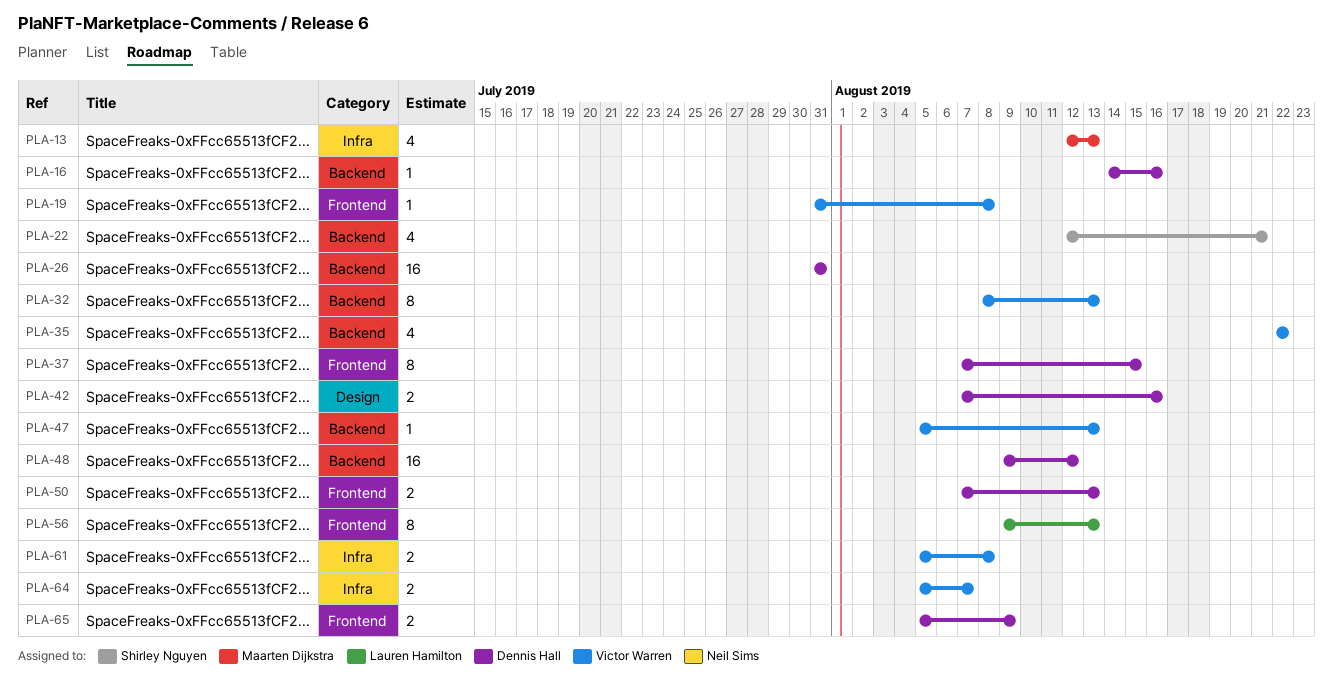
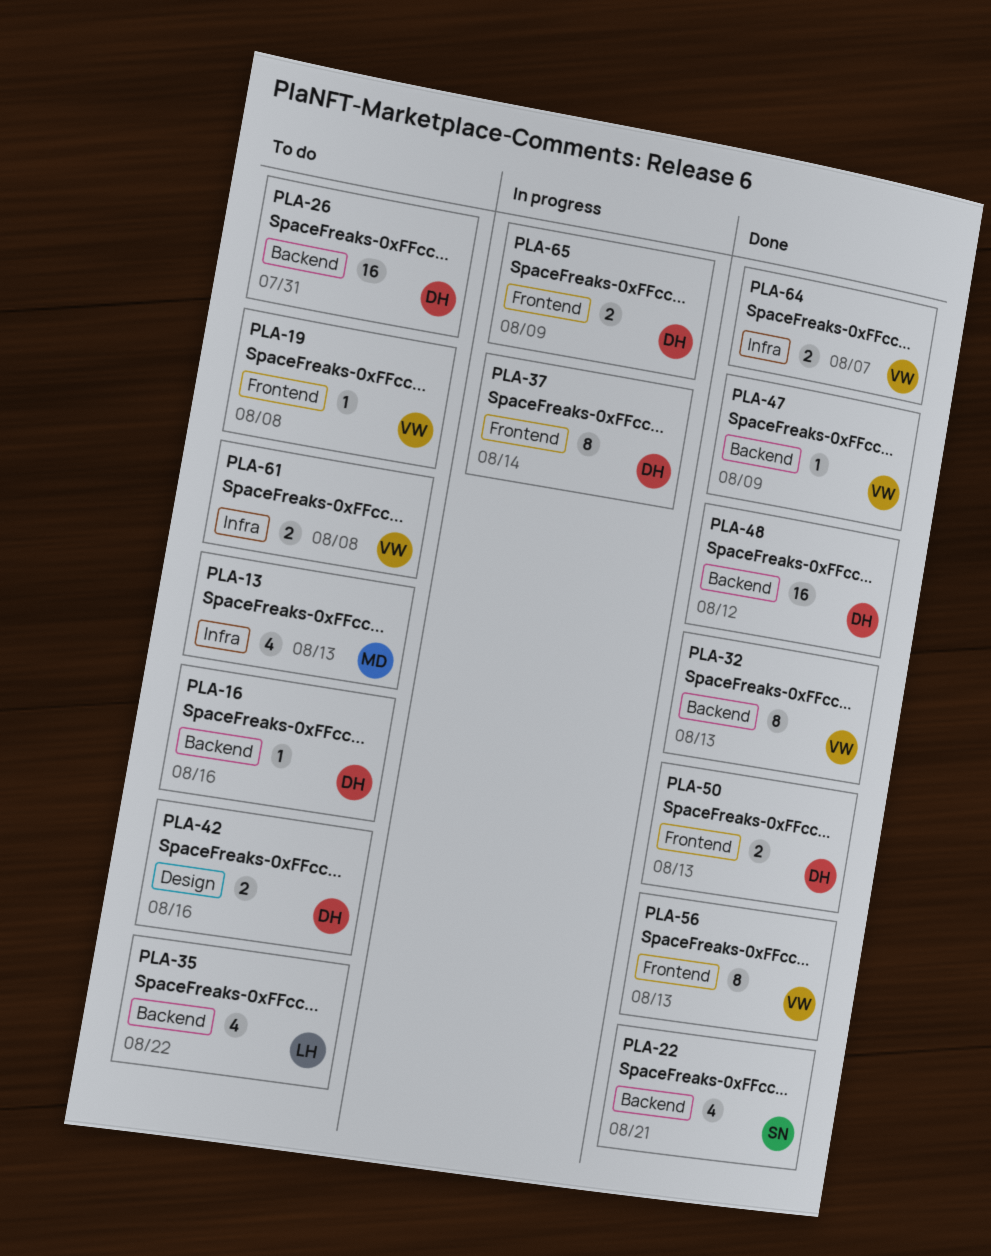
PLA-35, owner: Victor Warren -> Lauren Hamilton
PLA-37, due: Aug 15 -> Aug 14
PLA-47, due: Aug 13 -> Aug 9
PLA-56, owner: Lauren Hamilton -> Victor Warren

